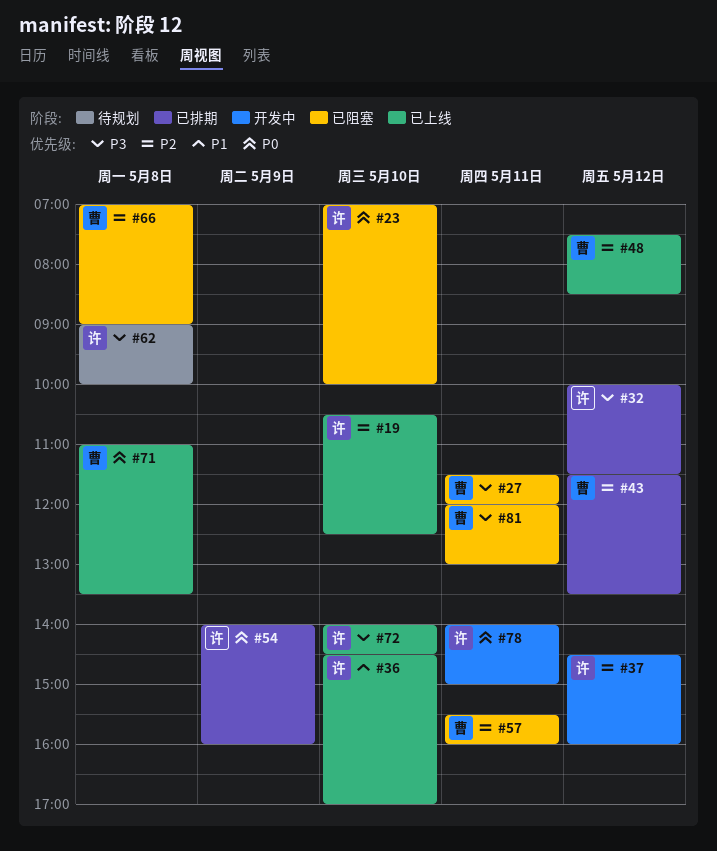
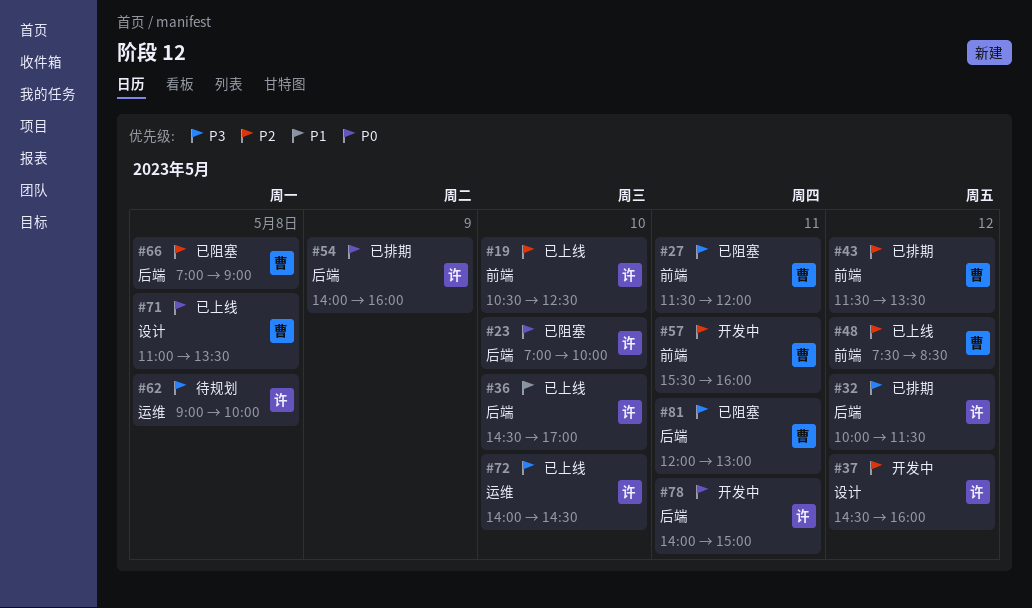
#57, status: 已阻塞 -> 开发中

